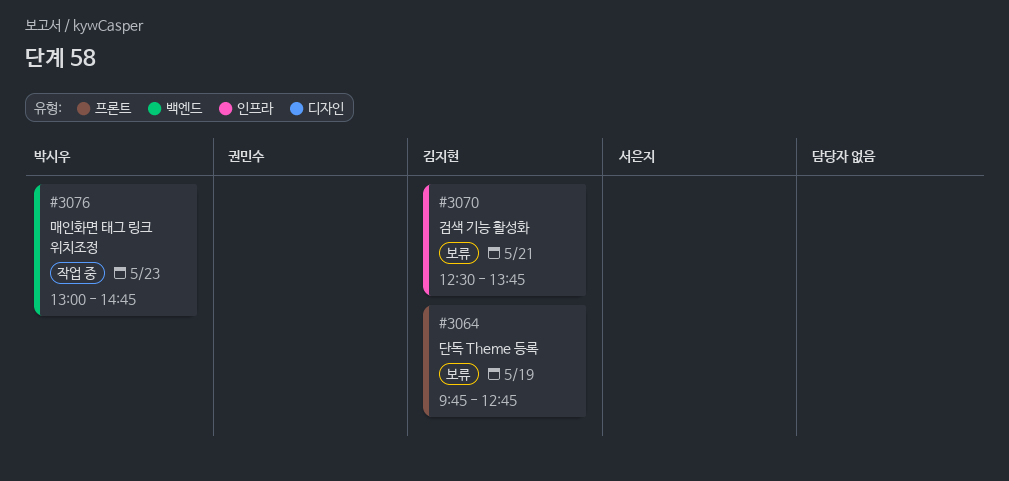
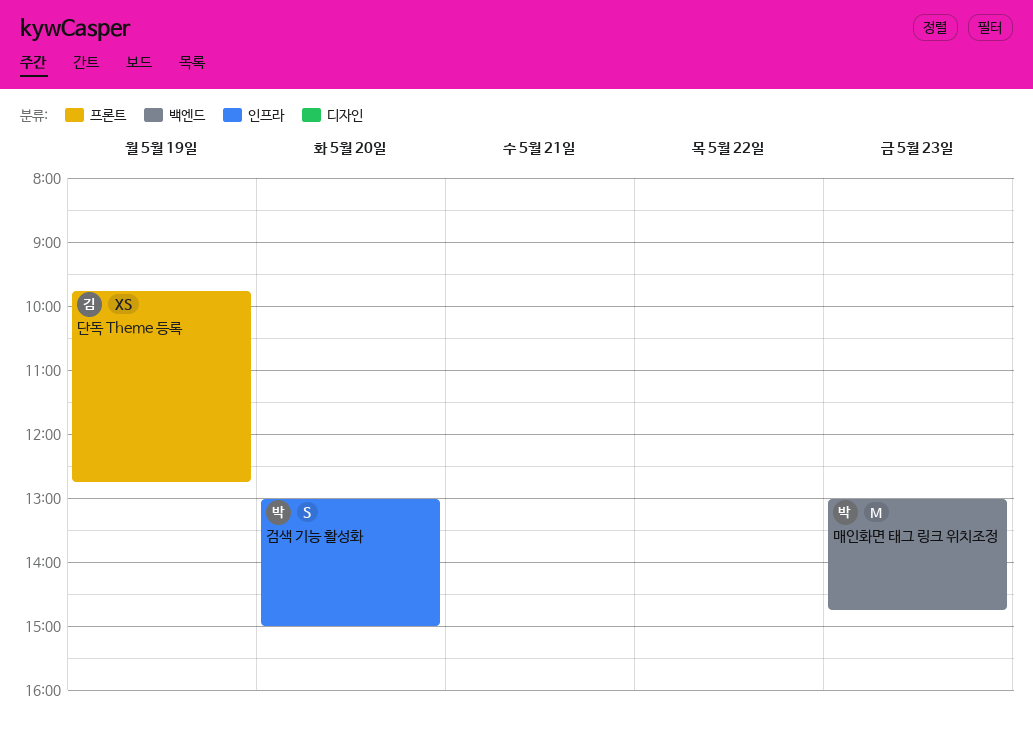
검색 기능 활성화, owner: 김지현 -> 박시우
검색 기능 활성화, day: May 21 -> May 20
검색 기능 활성화, begins: 12:30 -> 13:00
검색 기능 활성화, ends: 13:45 -> 15:00

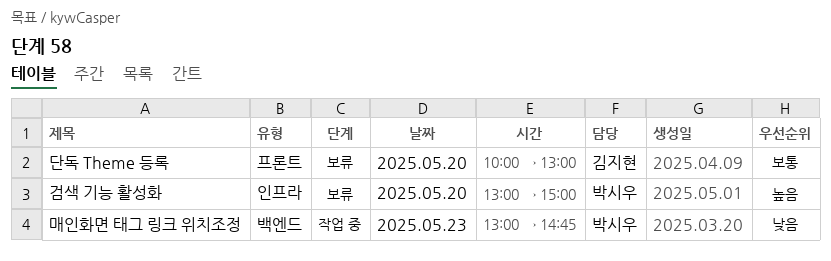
단독 Theme 등록, day: May 19 -> May 20
단독 Theme 등록, begins: 09:45 -> 10:00
단독 Theme 등록, ends: 12:45 -> 13:00

